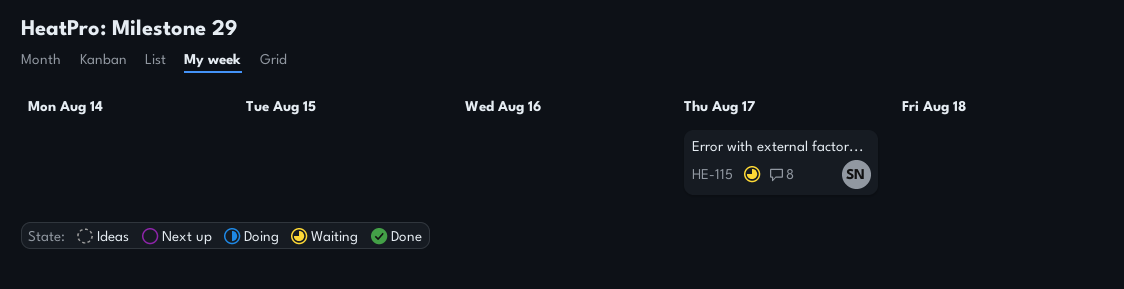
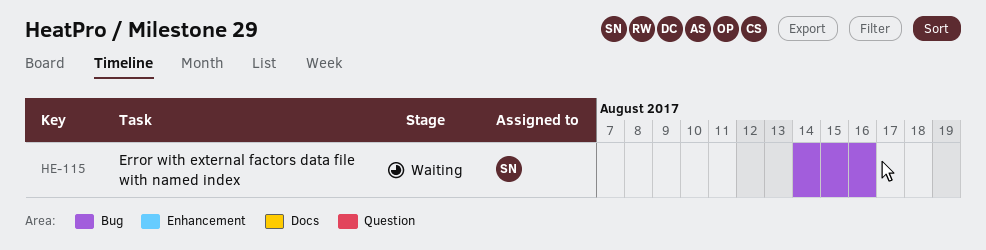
HE-115, due: Aug 17 -> Aug 16

